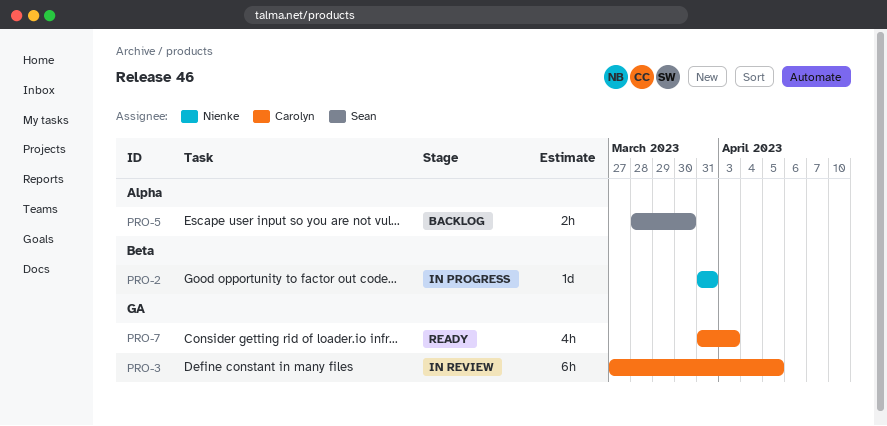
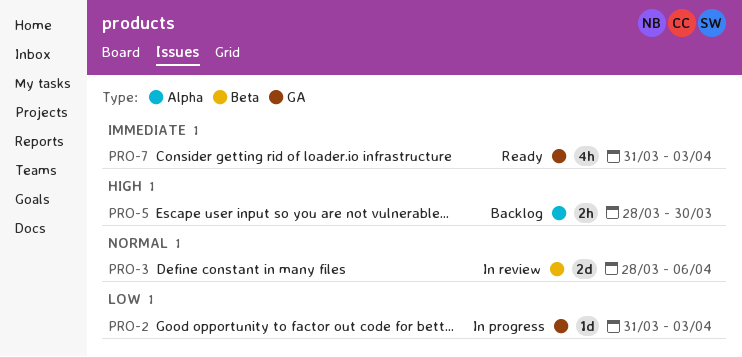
PRO-2, label: Beta -> GA
PRO-2, due: Mar 31 -> Apr 3
PRO-3, label: GA -> Beta
PRO-3, estimate: 6h -> 2d
PRO-3, start: Mar 27 -> Mar 28
PRO-3, due: Apr 5 -> Apr 6

